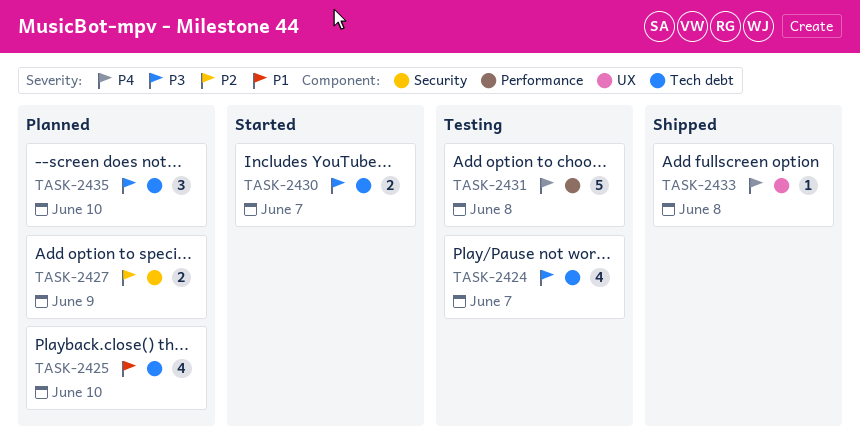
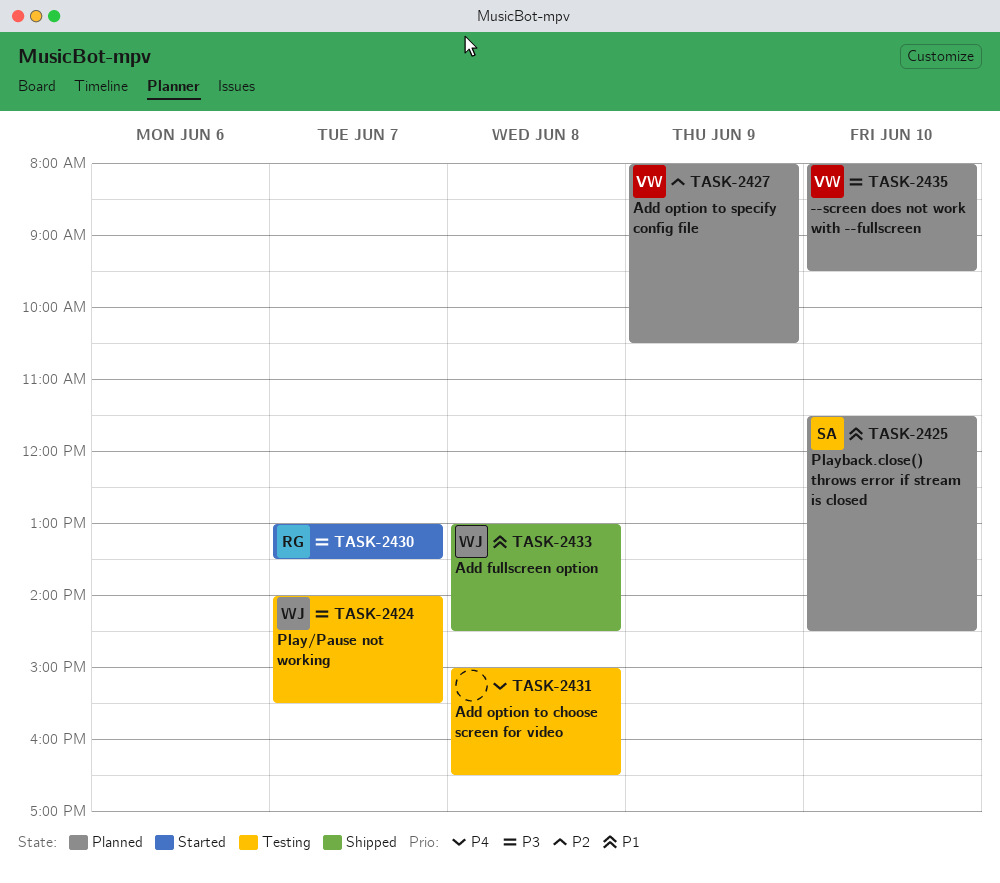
TASK-2433, priority: P4 -> P1

